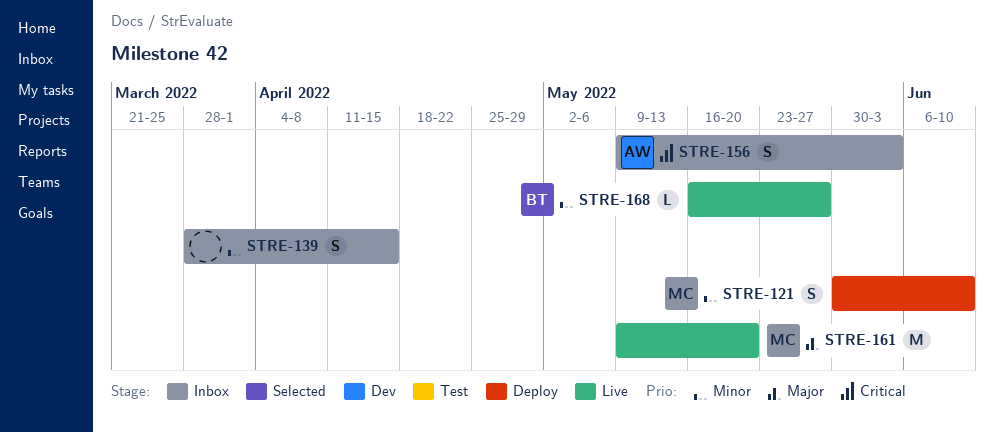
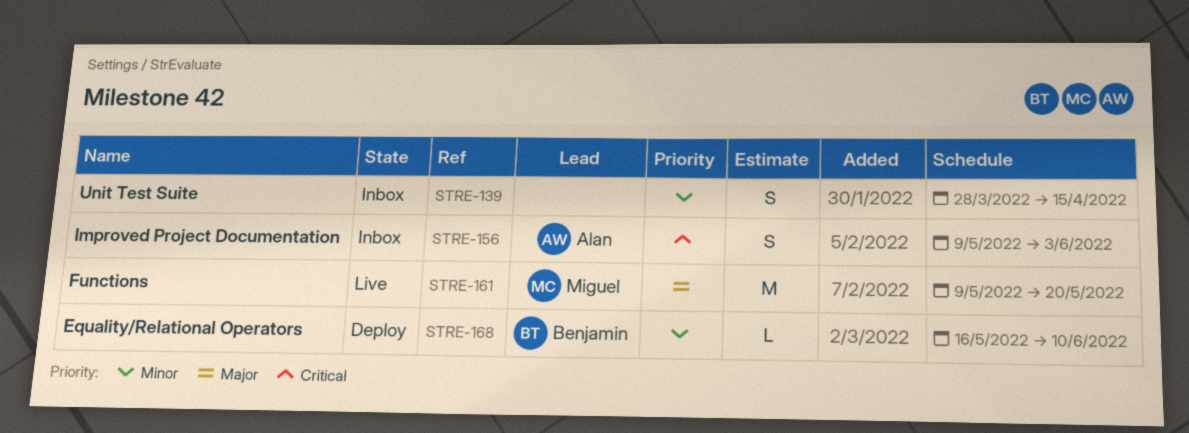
STRE-121: present -> none
STRE-168, status: Live -> Deploy
STRE-168, due: May 27 -> Jun 10

